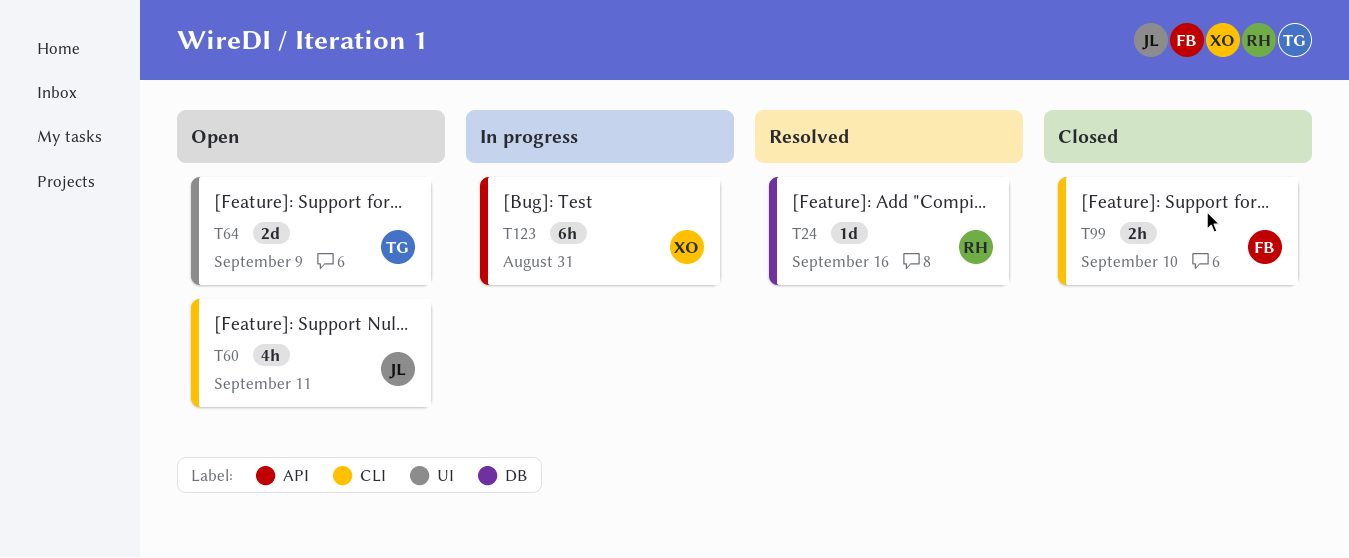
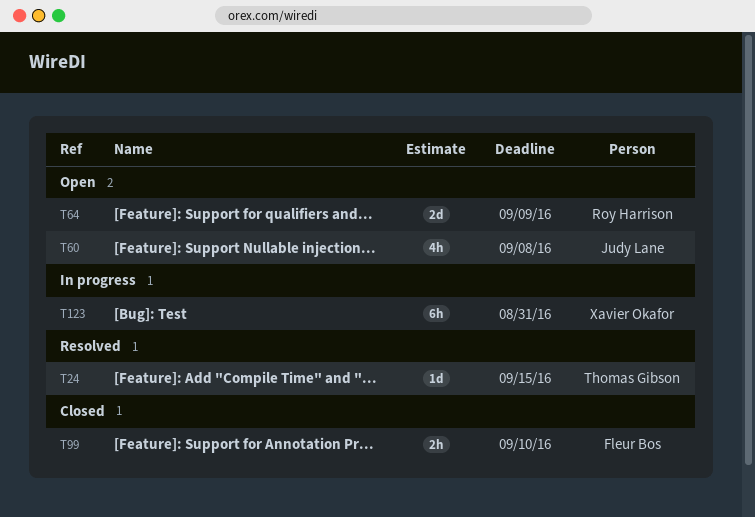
T24, owner: Roy Harrison -> Thomas Gibson
T24, due: Sep 16 -> Sep 15
T60, due: Sep 11 -> Sep 8
T64, owner: Thomas Gibson -> Roy Harrison

